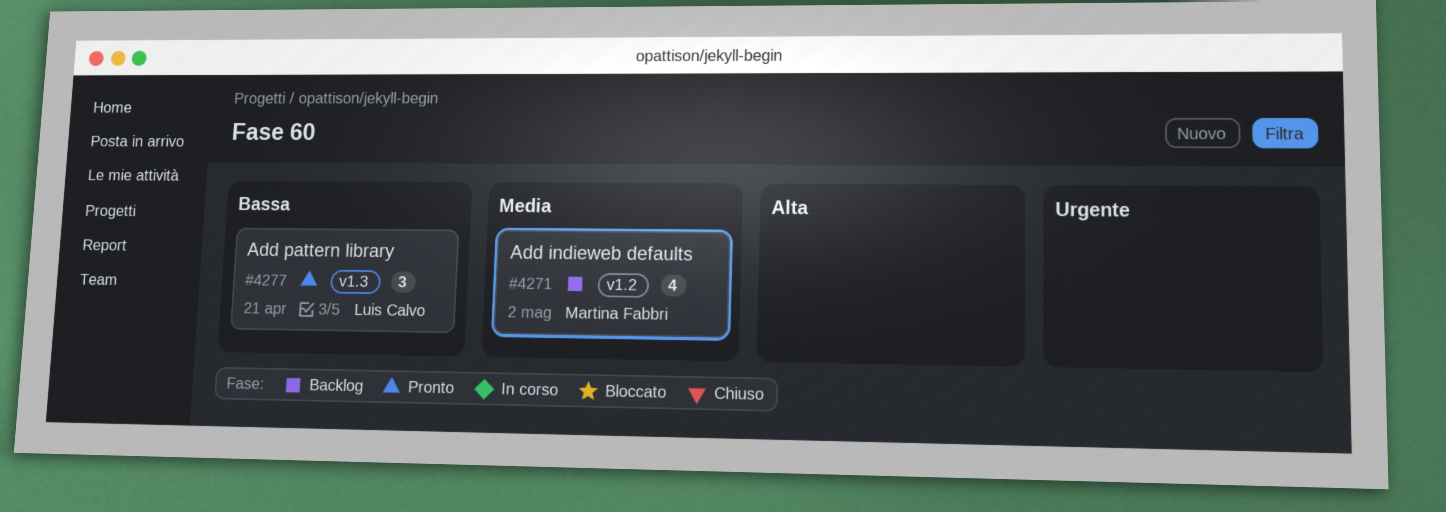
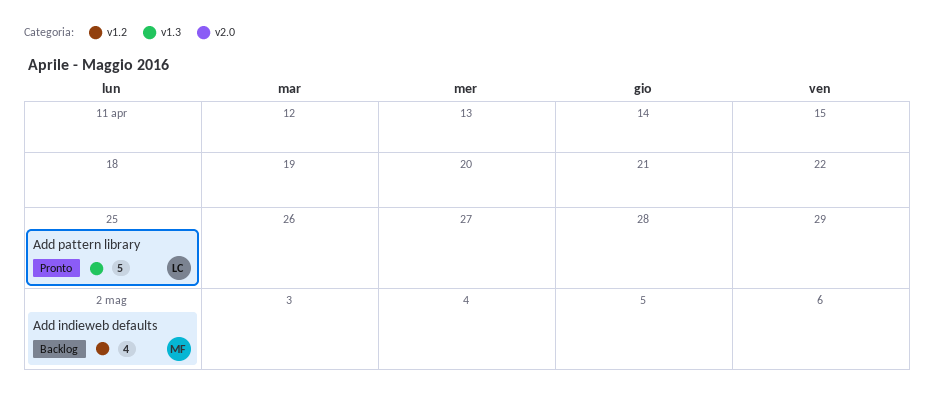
Add pattern library, estimate: 3 -> 5
Add pattern library, due: Apr 21 -> Apr 25

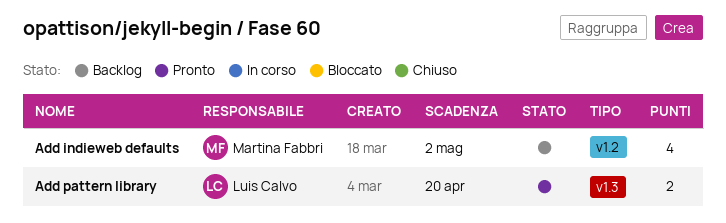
Add pattern library, estimate: 5 -> 2
Add pattern library, due: Apr 25 -> Apr 20

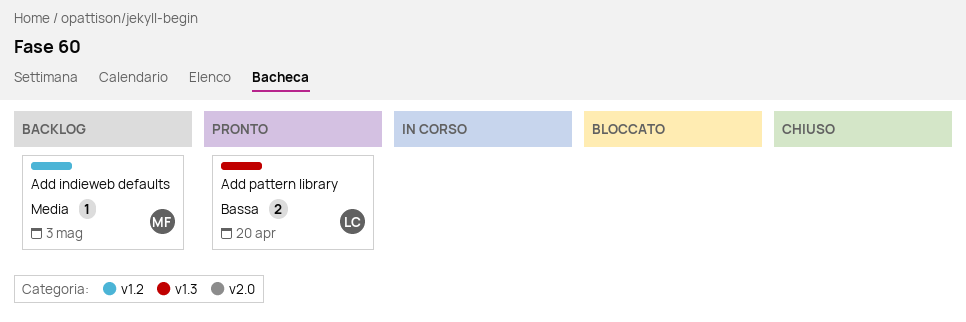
Add indieweb defaults, estimate: 4 -> 1
Add indieweb defaults, due: May 2 -> May 3

